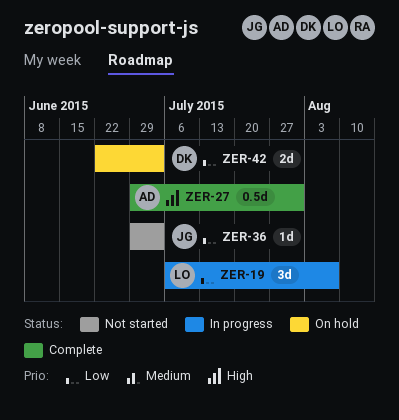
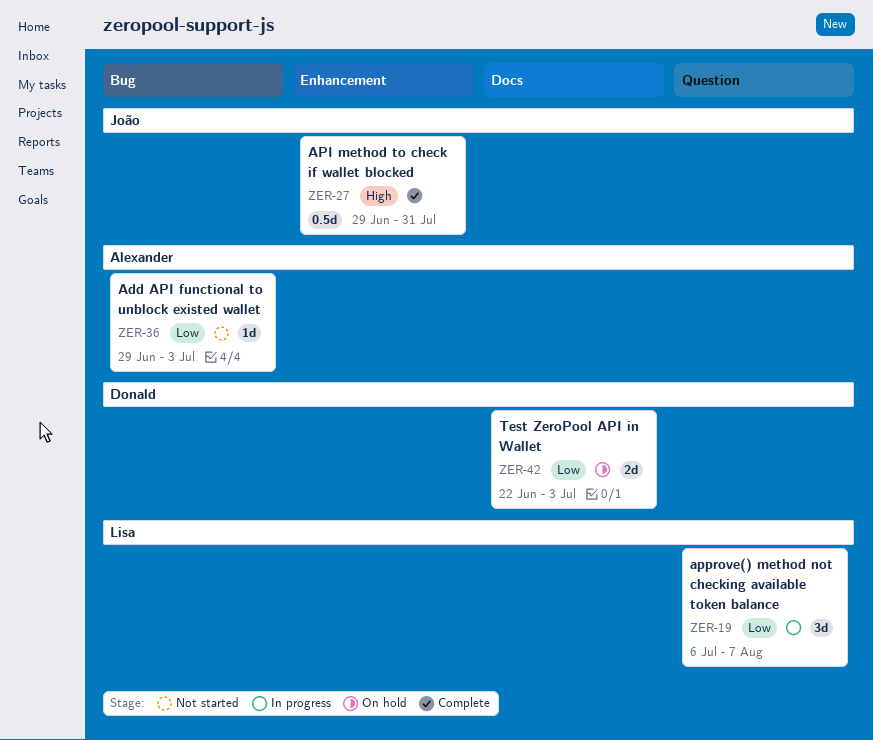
ZER-27, owner: Alexander -> João
ZER-36, owner: João -> Alexander

